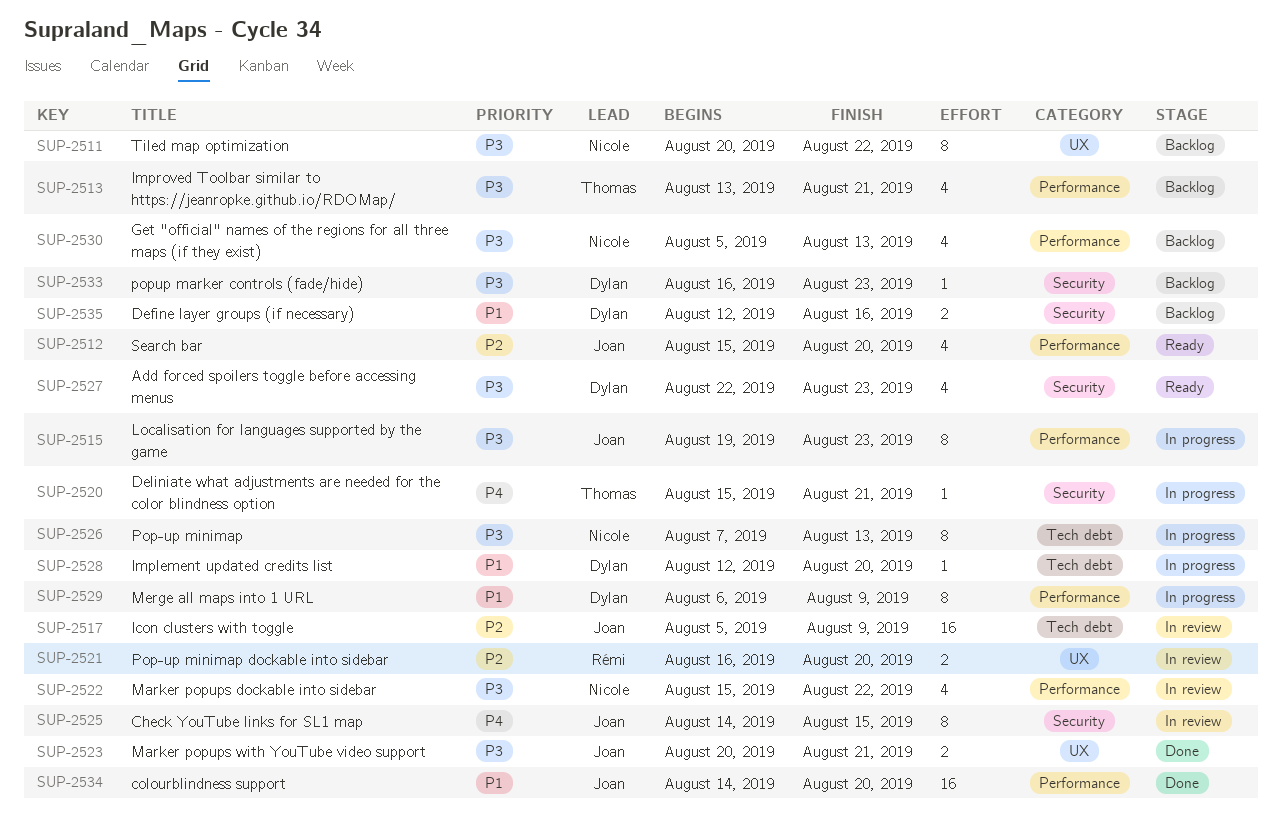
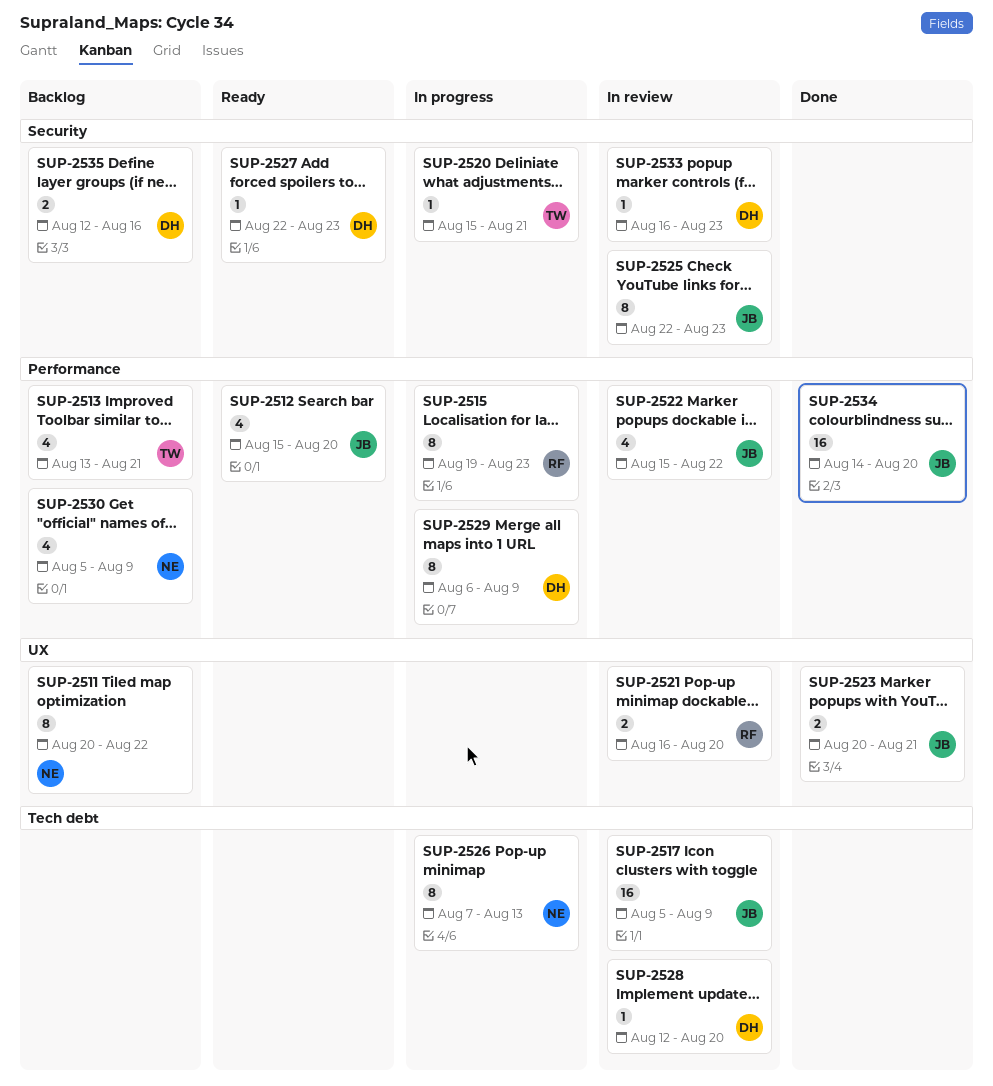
SUP-2515, owner: Joan -> Rémi
SUP-2522, owner: Nicole -> Joan
SUP-2525, start: Aug 14 -> Aug 22
SUP-2525, due: Aug 15 -> Aug 23
SUP-2527, estimate: 4 -> 1
SUP-2528, status: In progress -> In review
SUP-2530, due: Aug 13 -> Aug 9
SUP-2533, status: Backlog -> In review

